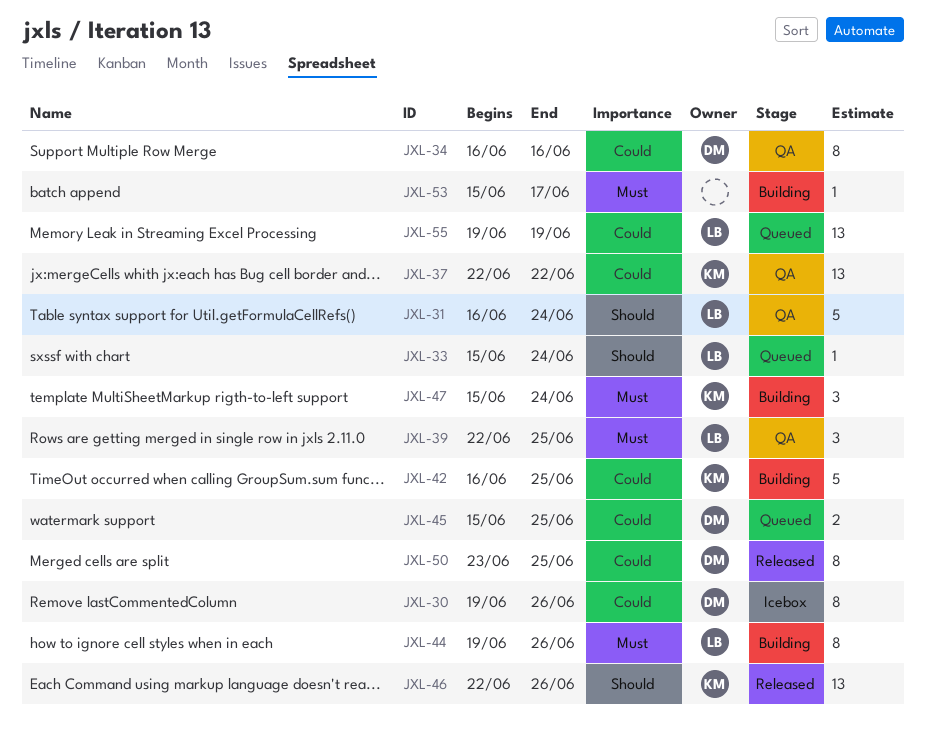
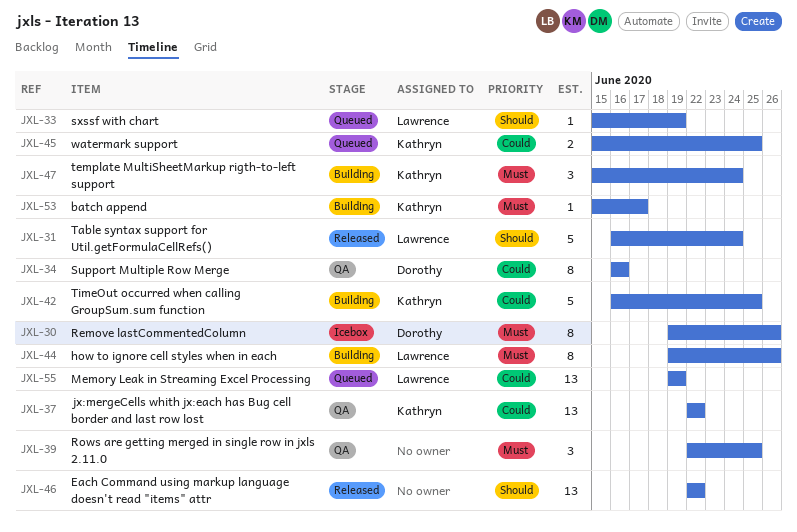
JXL-30, priority: Could -> Must
JXL-31, status: QA -> Released
JXL-33, due: Jun 24 -> Jun 19
JXL-39, owner: Lawrence -> none
JXL-45, owner: Dorothy -> Kathryn
JXL-46, owner: Kathryn -> none
JXL-46, due: Jun 26 -> Jun 22
JXL-50: present -> none
JXL-53, owner: none -> Kathryn

